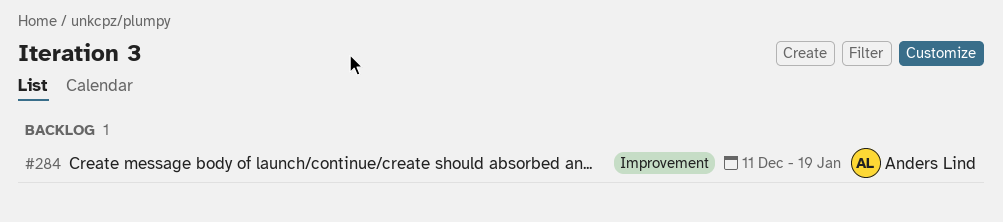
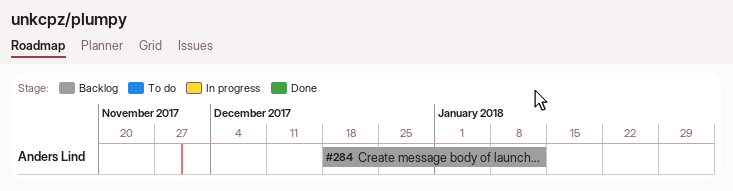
#284, start: Dec 11 -> Dec 18
#284, due: Jan 19 -> Jan 12

